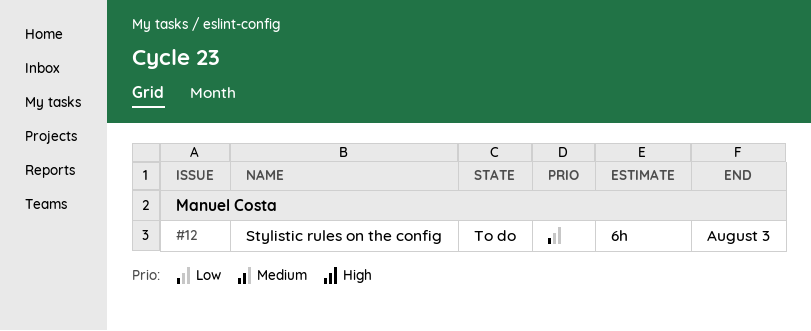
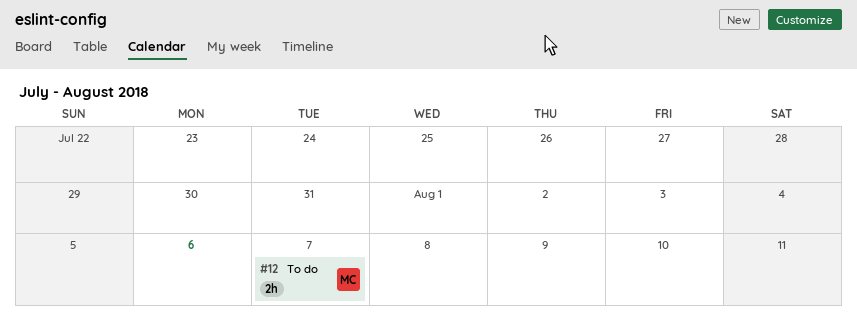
#12, estimate: 6h -> 2h
#12, due: Aug 3 -> Aug 7

